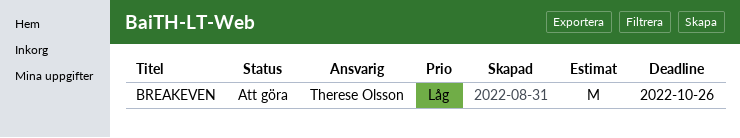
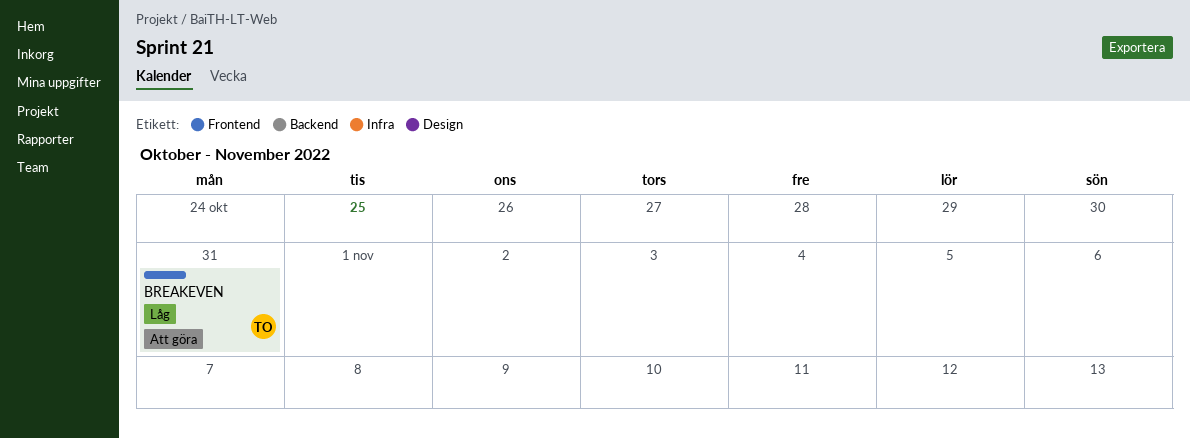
BREAKEVEN, due: Oct 26 -> Oct 31

